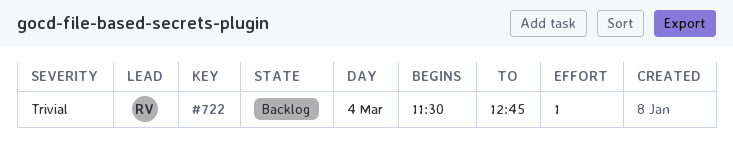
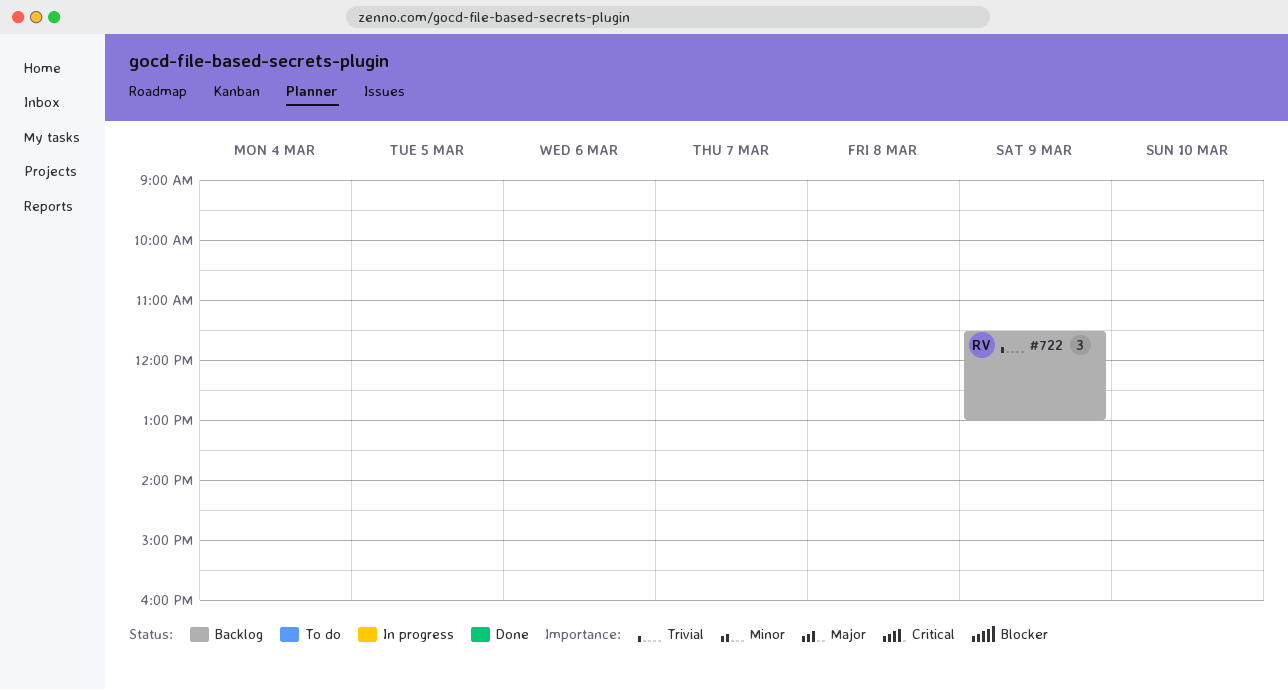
#722, estimate: 1 -> 3
#722, day: Mar 4 -> Mar 9
#722, ends: 12:45 -> 13:00

